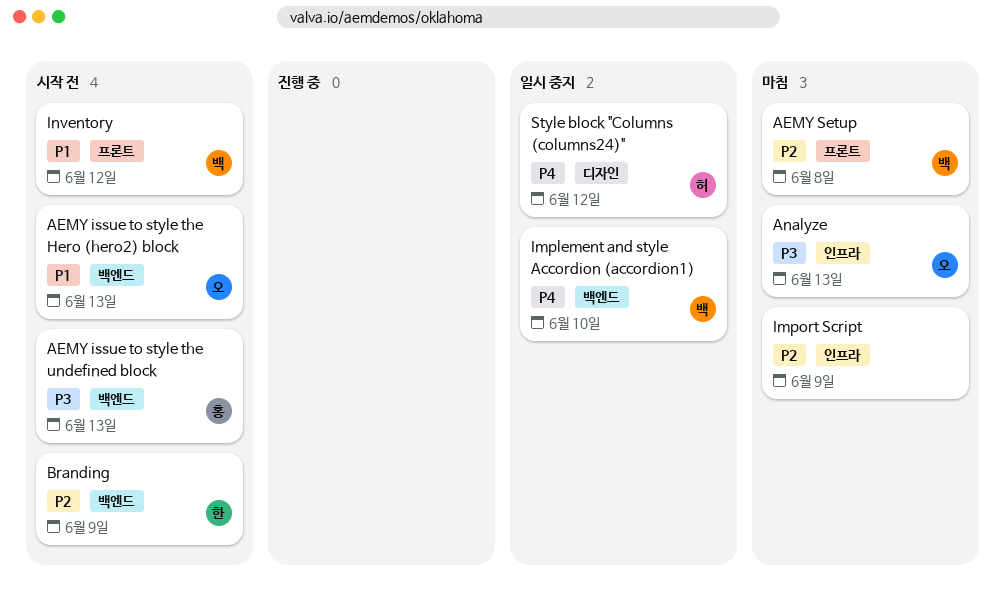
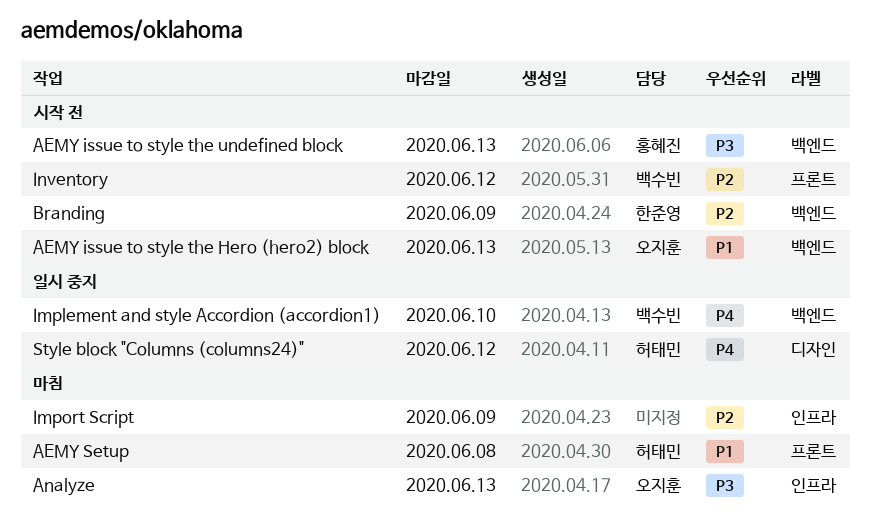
AEMY Setup, owner: 백수빈 -> 허태민
AEMY Setup, priority: P2 -> P1
Inventory, priority: P1 -> P2

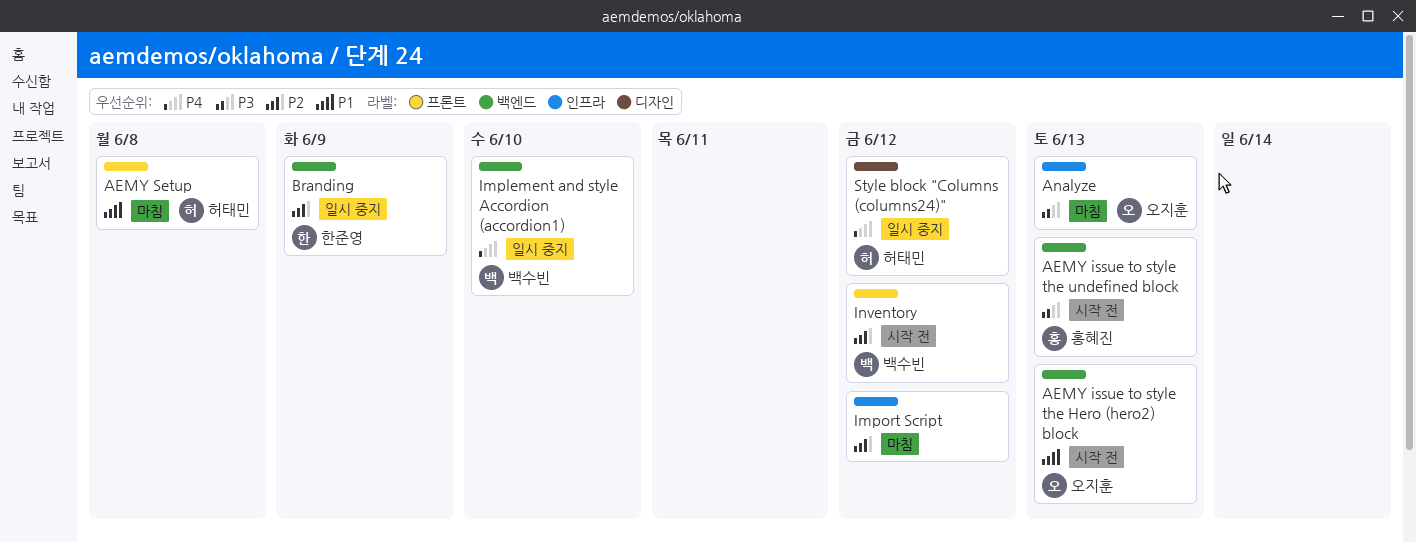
Branding, status: 시작 전 -> 일시 중지
Import Script, due: Jun 9 -> Jun 12

